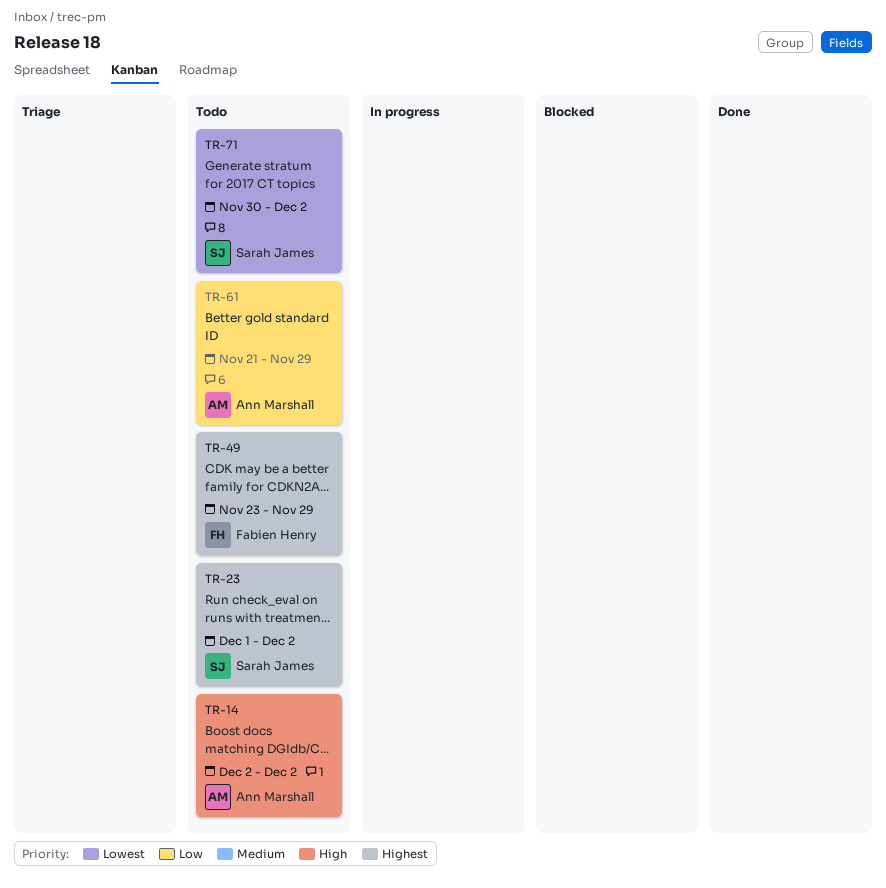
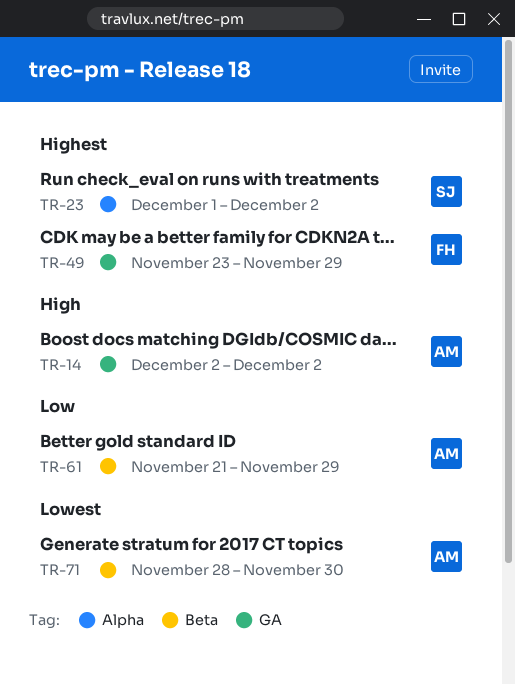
TR-71, owner: Sarah James -> Ann Marshall
TR-71, start: Nov 30 -> Nov 28
TR-71, due: Dec 2 -> Nov 30

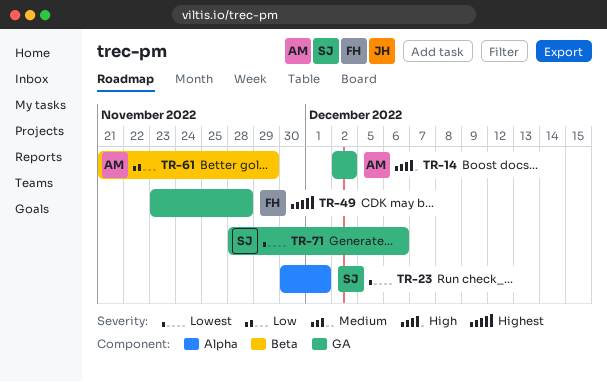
TR-23, priority: Highest -> Lowest
TR-23, start: Dec 1 -> Nov 30
TR-23, due: Dec 2 -> Dec 1
TR-49, due: Nov 29 -> Nov 28
TR-71, owner: AM -> SJ
TR-71, label: Beta -> GA
TR-71, due: Nov 30 -> Dec 6

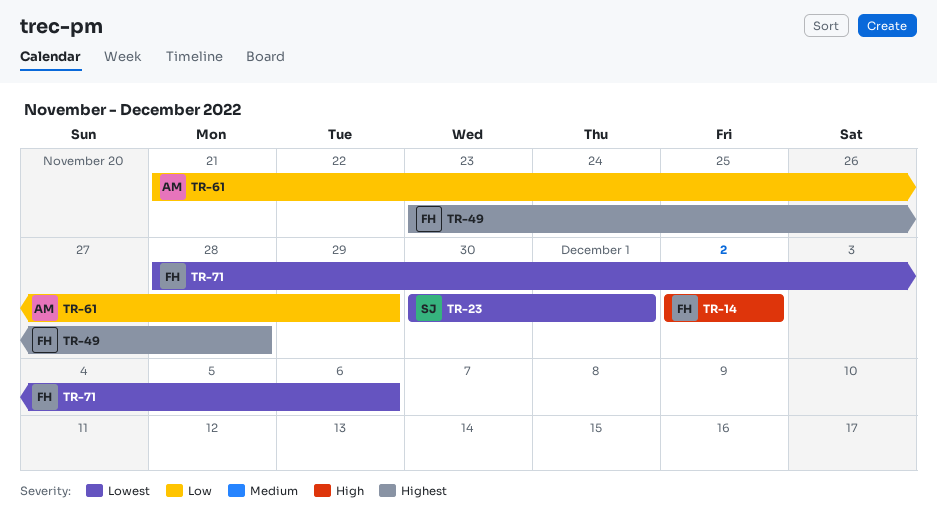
TR-14, owner: AM -> FH
TR-71, owner: SJ -> FH

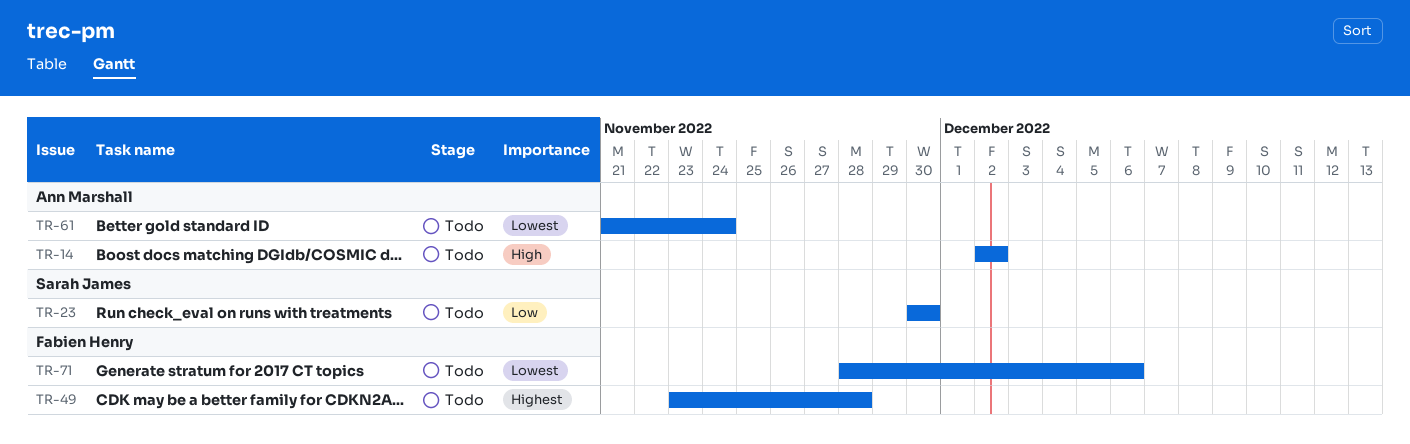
TR-14, owner: Fabien Henry -> Ann Marshall
TR-23, priority: Lowest -> Low
TR-23, due: Dec 1 -> Nov 30
TR-61, priority: Low -> Lowest
TR-61, due: Nov 29 -> Nov 24

